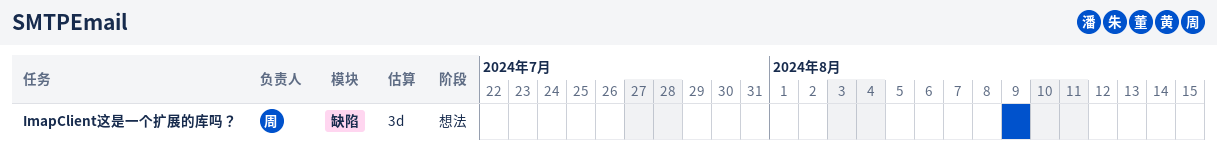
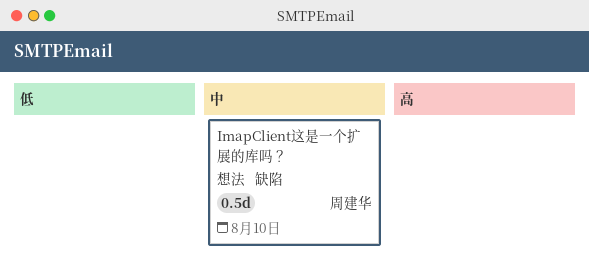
ImapClient这是一个扩展的库吗？, estimate: 3d -> 0.5d
ImapClient这是一个扩展的库吗？, due: Aug 9 -> Aug 10

